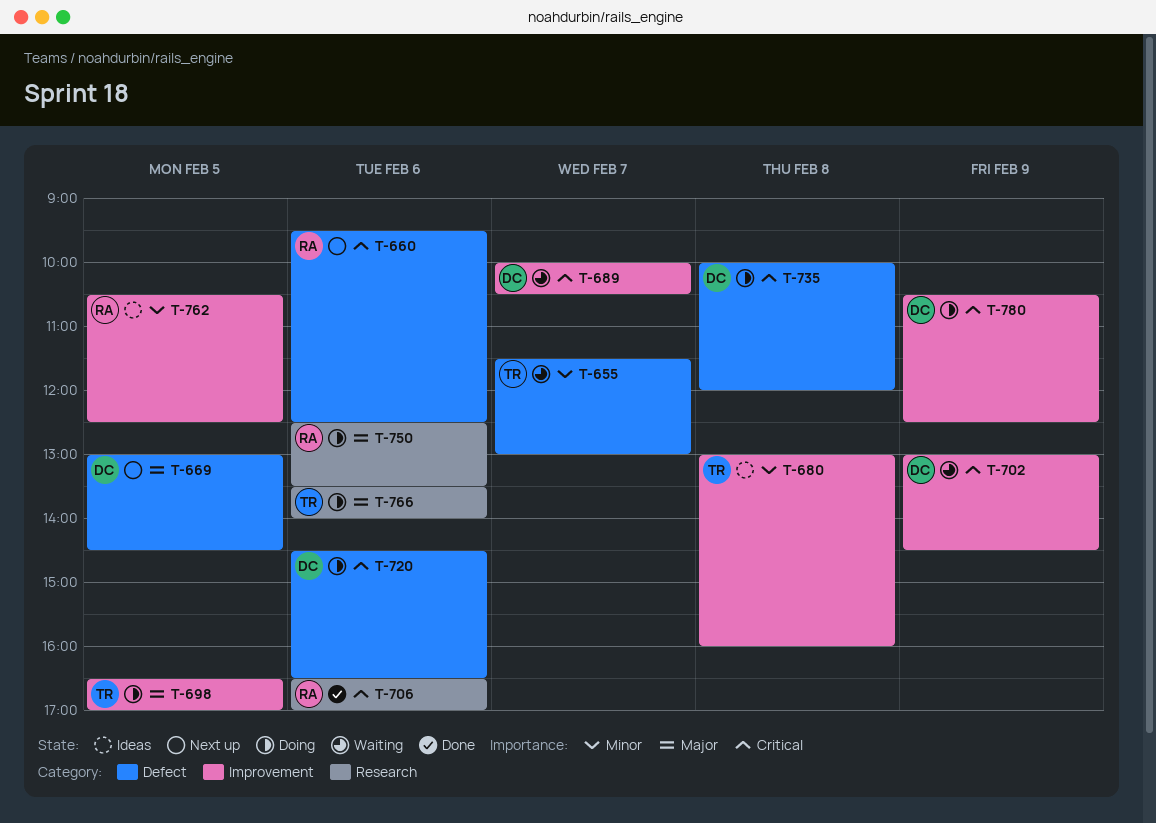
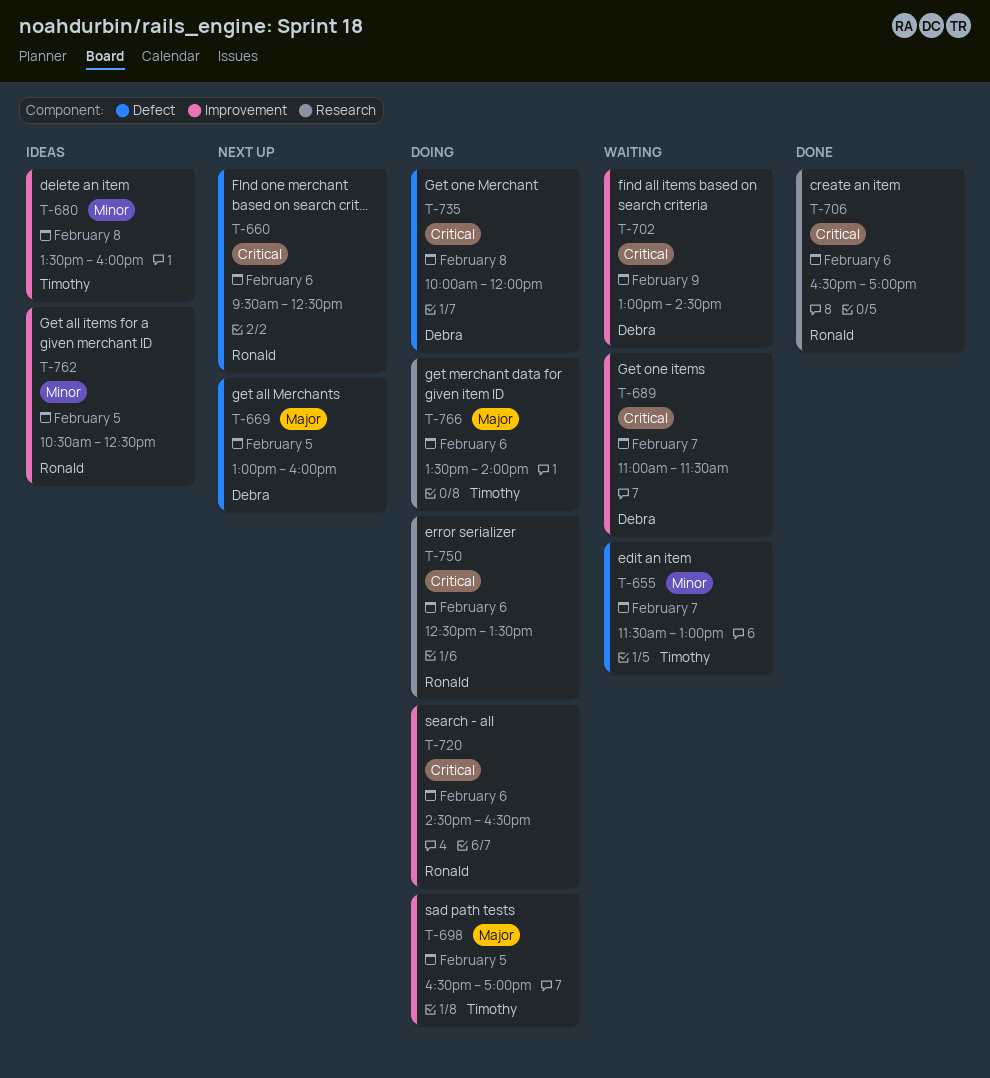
T-669, ends: 14:30 -> 16:00
T-680, begins: 13:00 -> 13:30
T-689, begins: 10:00 -> 11:00
T-689, ends: 10:30 -> 11:30
T-720, owner: Debra -> Ronald
T-720, label: Defect -> Improvement
T-750, priority: Major -> Critical
T-780: present -> none

